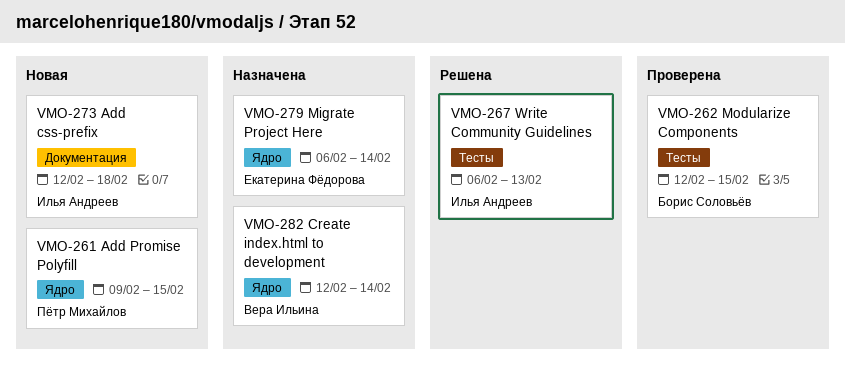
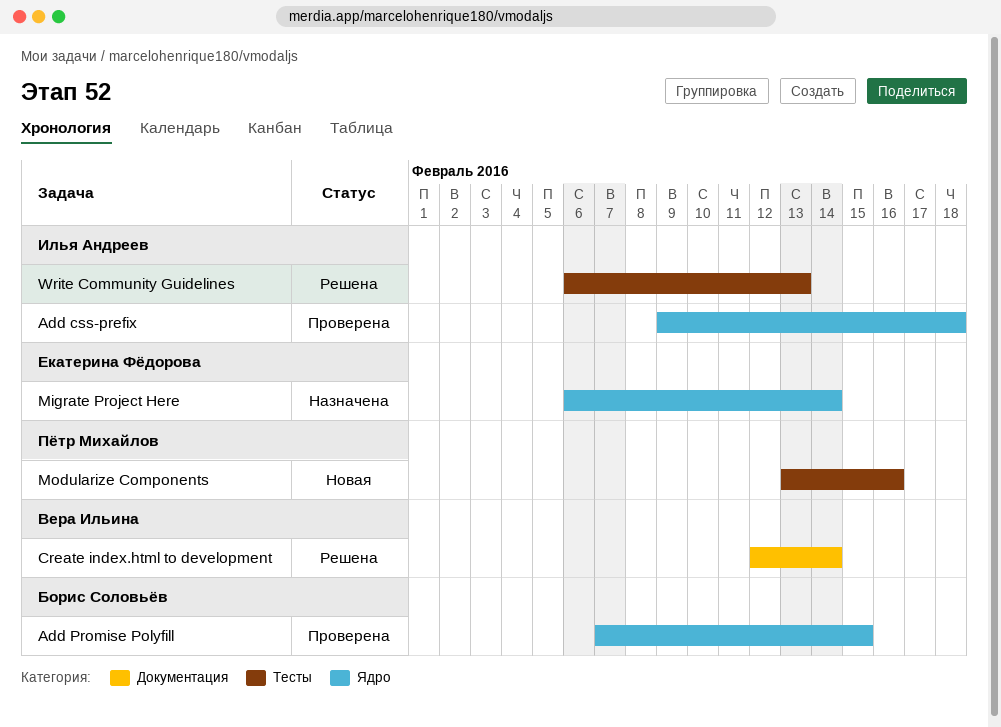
Add css-prefix, status: Новая -> Проверена
Add css-prefix, label: Документация -> Ядро
Add css-prefix, start: Feb 12 -> Feb 9
Add Promise Polyfill, status: Новая -> Проверена
Add Promise Polyfill, owner: Пётр Михайлов -> Борис Соловьёв
Add Promise Polyfill, start: Feb 9 -> Feb 7
Create index.html to development, status: Назначена -> Решена
Create index.html to development, label: Ядро -> Документация
Modularize Components, status: Проверена -> Новая
Modularize Components, owner: Борис Соловьёв -> Пётр Михайлов
Modularize Components, start: Feb 12 -> Feb 13
Modularize Components, due: Feb 15 -> Feb 16

